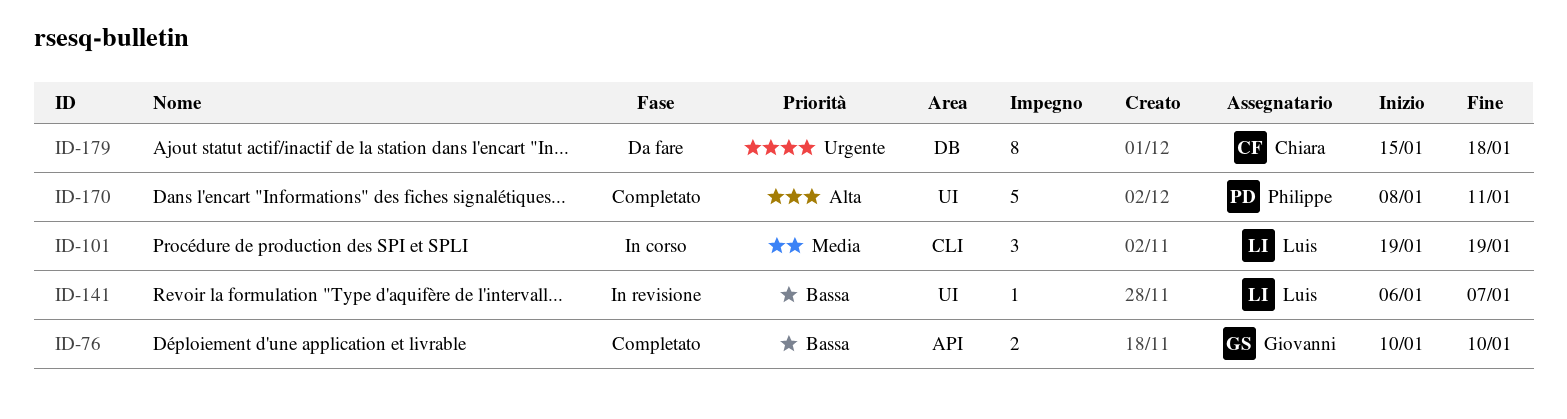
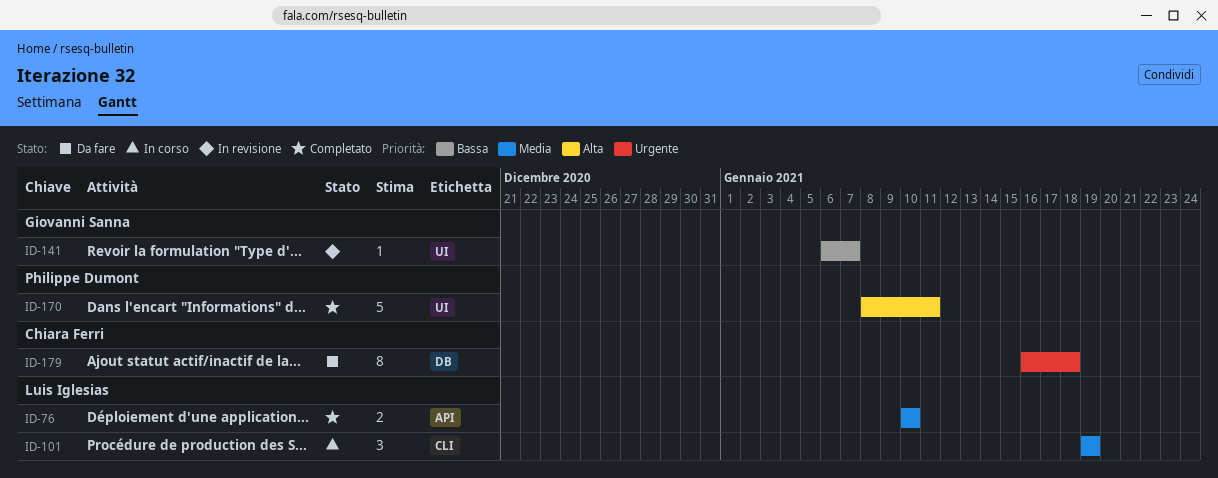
ID-76, owner: Giovanni Sanna -> Luis Iglesias
ID-76, priority: Bassa -> Media
ID-141, owner: Luis Iglesias -> Giovanni Sanna
ID-179, start: Jan 15 -> Jan 16

